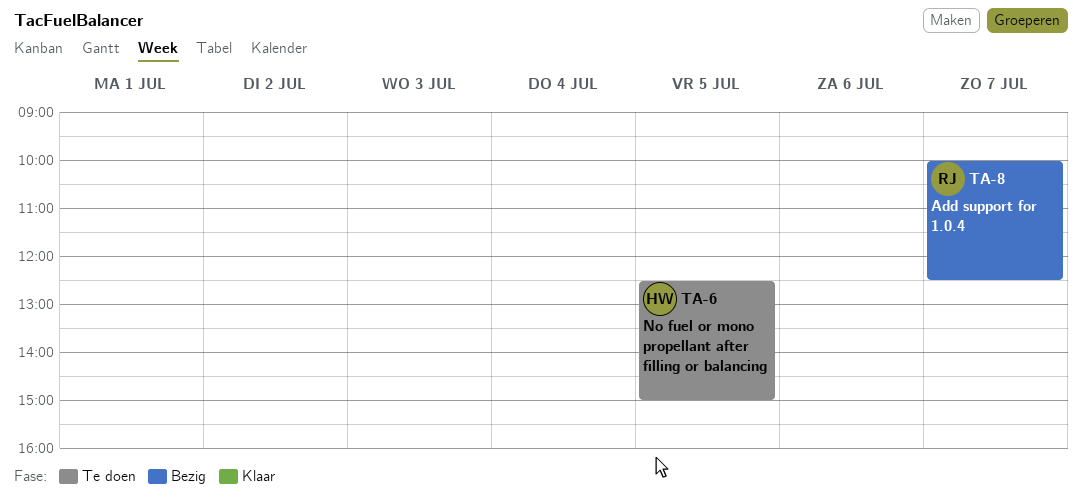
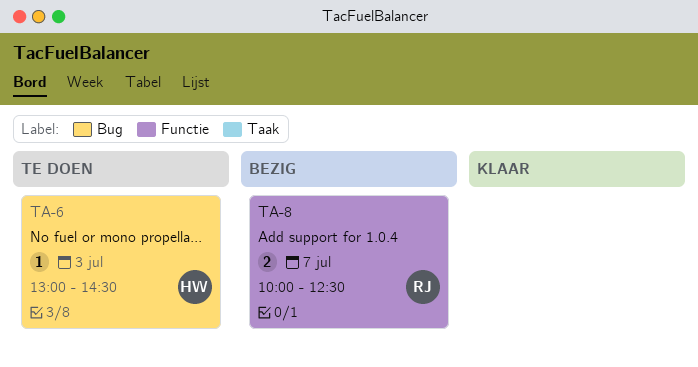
TA-6, day: Jul 5 -> Jul 3
TA-6, begins: 12:30 -> 13:00
TA-6, ends: 15:00 -> 14:30

